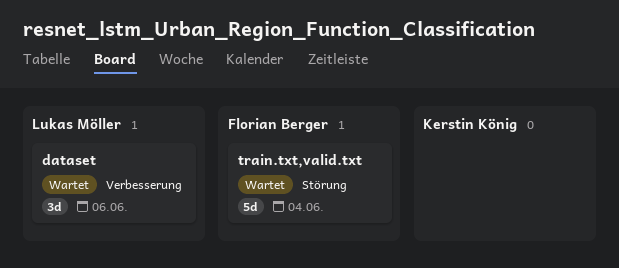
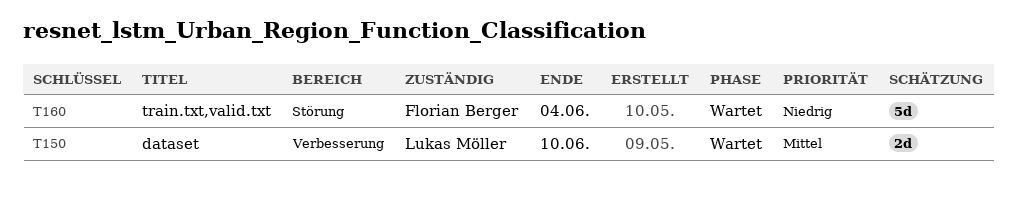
dataset, estimate: 3d -> 2d
dataset, due: Jun 6 -> Jun 10

